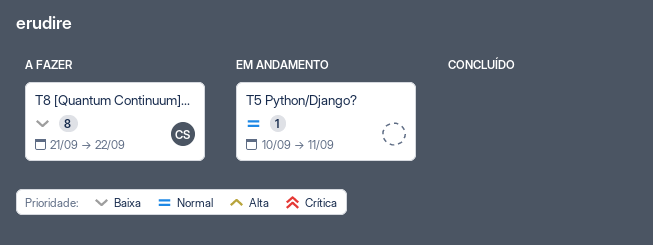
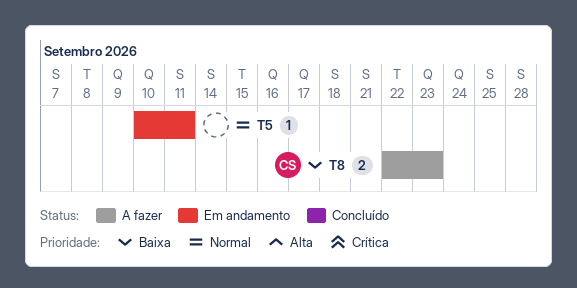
T8, estimate: 8 -> 2
T8, start: Sep 21 -> Sep 22
T8, due: Sep 22 -> Sep 23

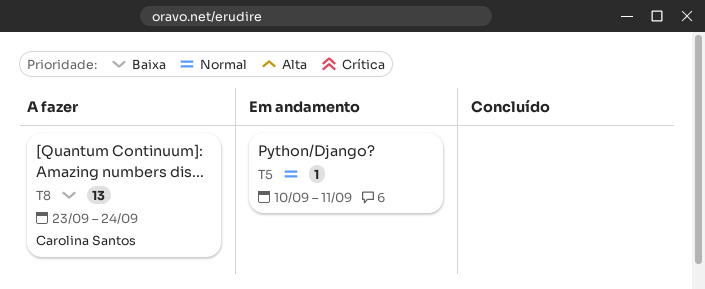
T8, estimate: 2 -> 13
T8, start: Sep 22 -> Sep 23
T8, due: Sep 23 -> Sep 24

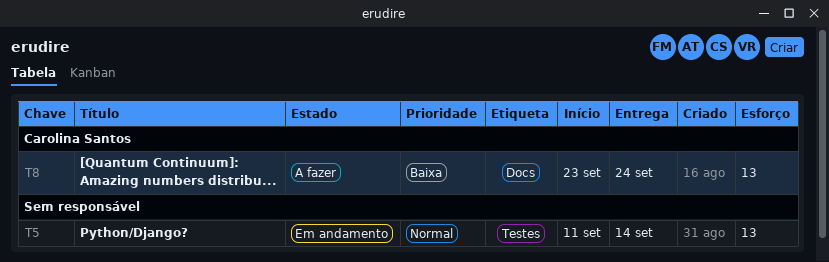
T5, estimate: 1 -> 13
T5, start: Sep 10 -> Sep 11
T5, due: Sep 11 -> Sep 14

